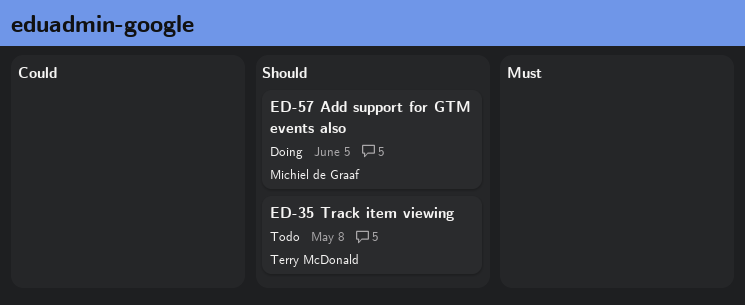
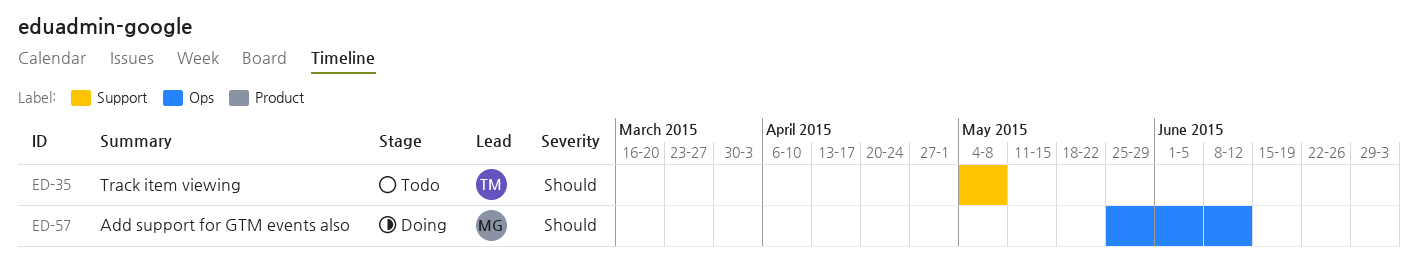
ED-57, due: Jun 5 -> Jun 12

